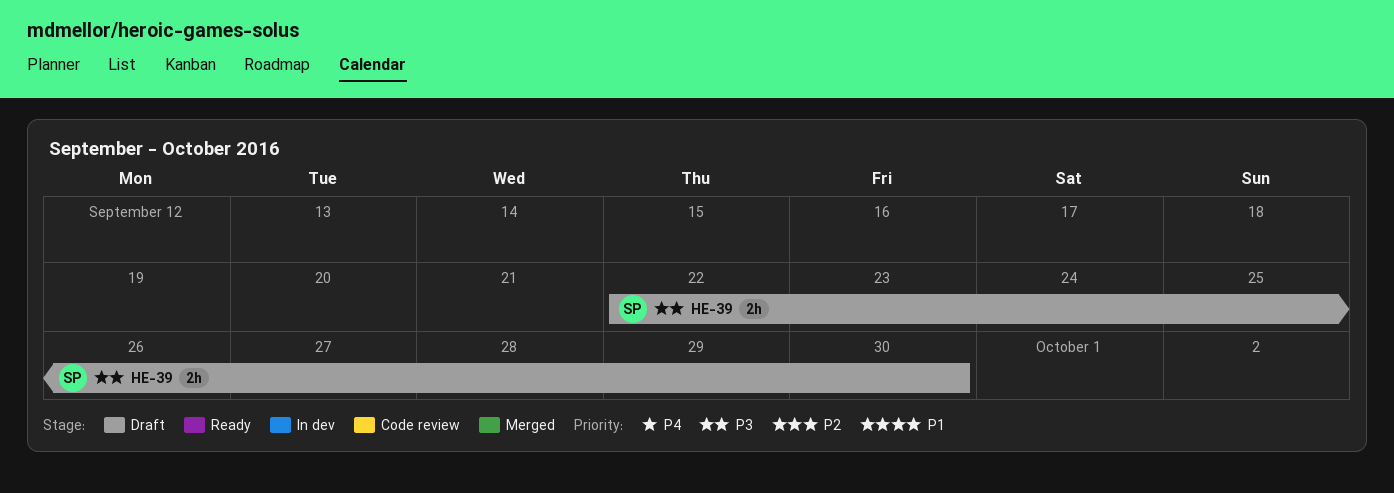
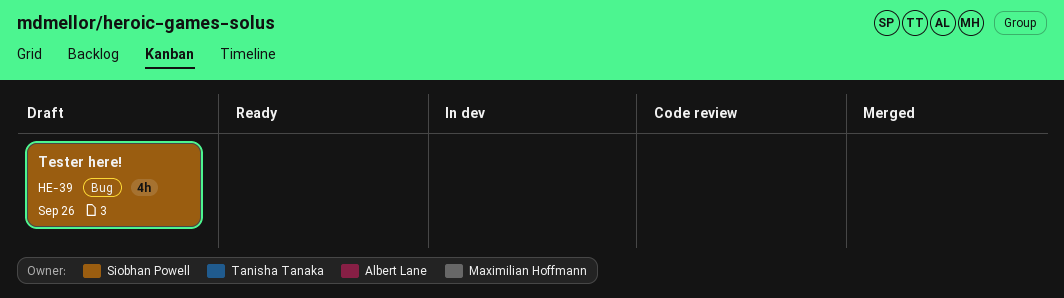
HE-39, estimate: 2h -> 4h
HE-39, due: Sep 30 -> Sep 26

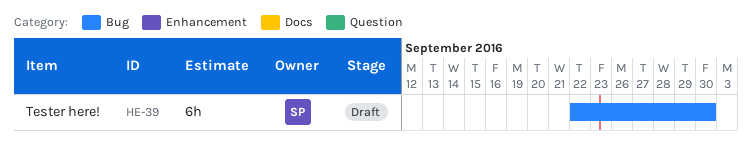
HE-39, estimate: 4h -> 6h
HE-39, due: Sep 26 -> Sep 30

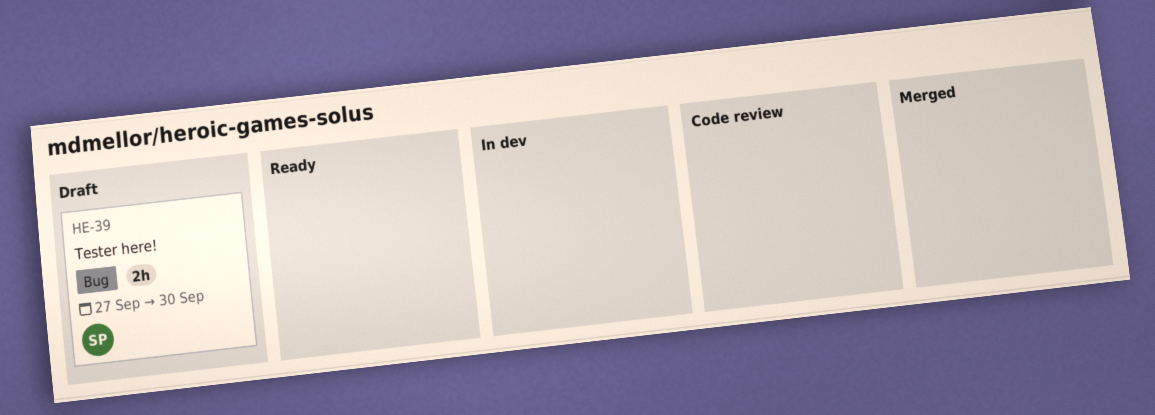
HE-39, estimate: 6h -> 2h
HE-39, start: Sep 22 -> Sep 27

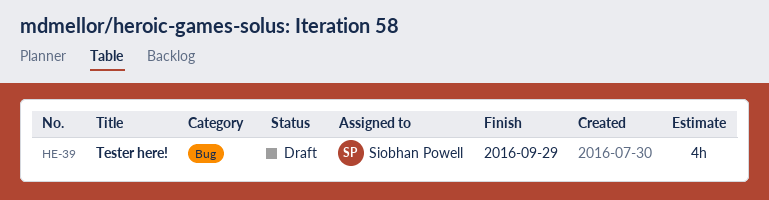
HE-39, estimate: 2h -> 4h
HE-39, due: Sep 30 -> Sep 29

